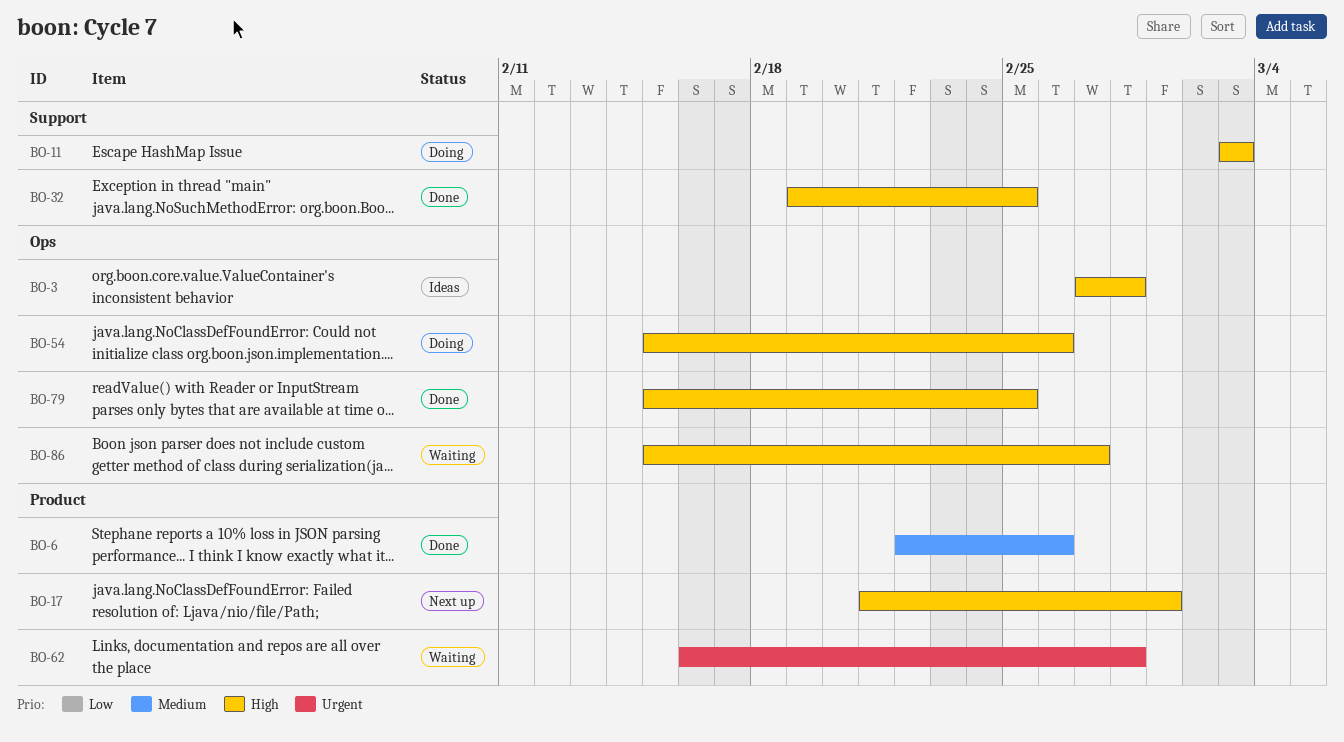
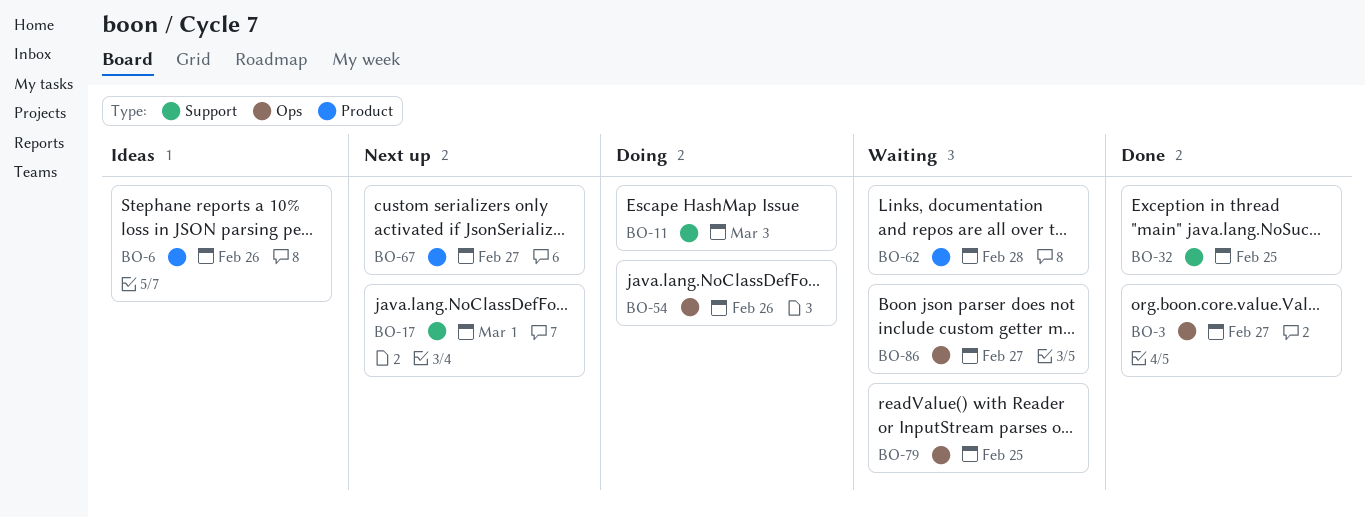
BO-3, status: Ideas -> Done
BO-3, due: Feb 28 -> Feb 27
BO-6, status: Done -> Ideas
BO-17, label: Product -> Support
BO-67: none -> present
BO-79, status: Done -> Waiting

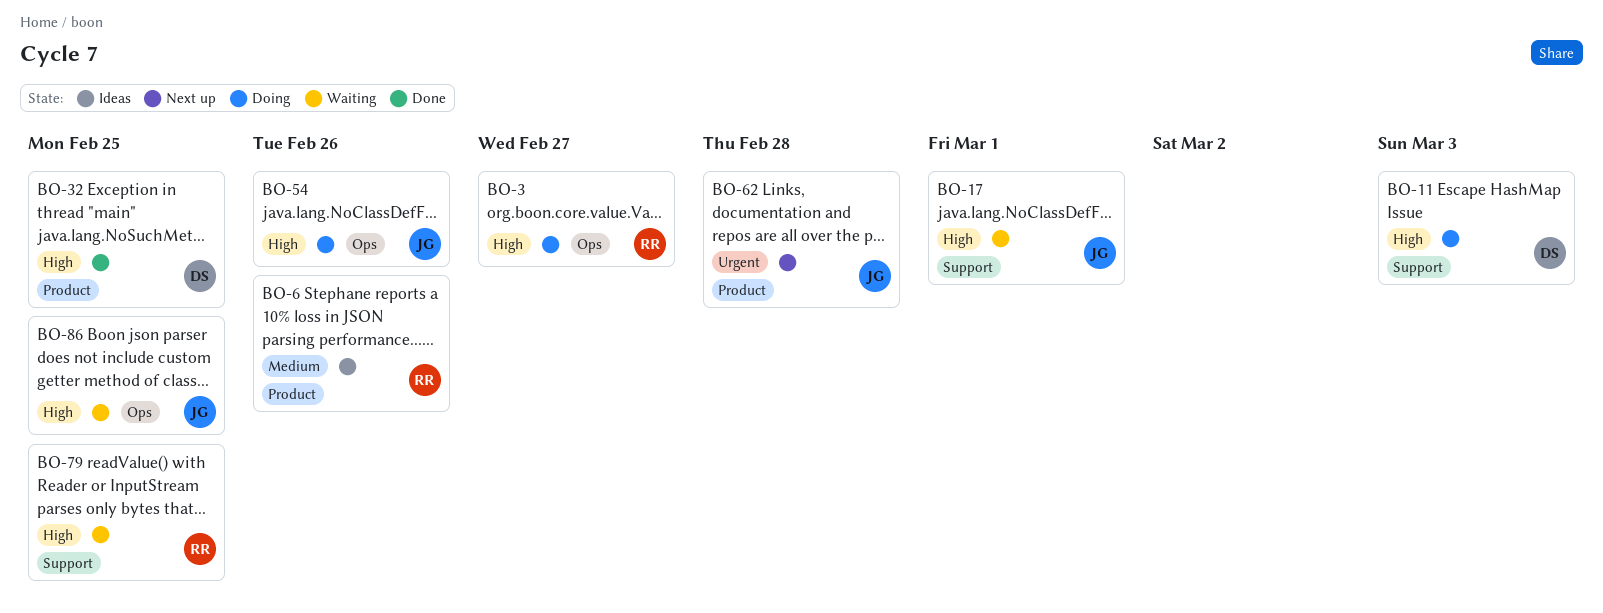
BO-3, status: Done -> Doing
BO-17, status: Next up -> Waiting
BO-32, label: Support -> Product
BO-62, status: Waiting -> Next up
BO-67: present -> none
BO-79, label: Ops -> Support
BO-86, due: Feb 27 -> Feb 25

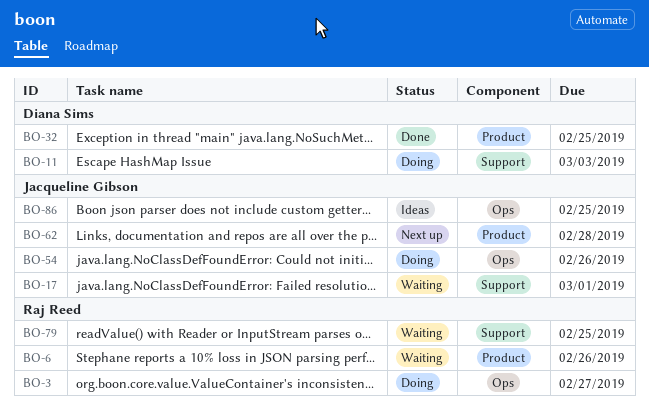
BO-6, status: Ideas -> Waiting
BO-86, status: Waiting -> Ideas

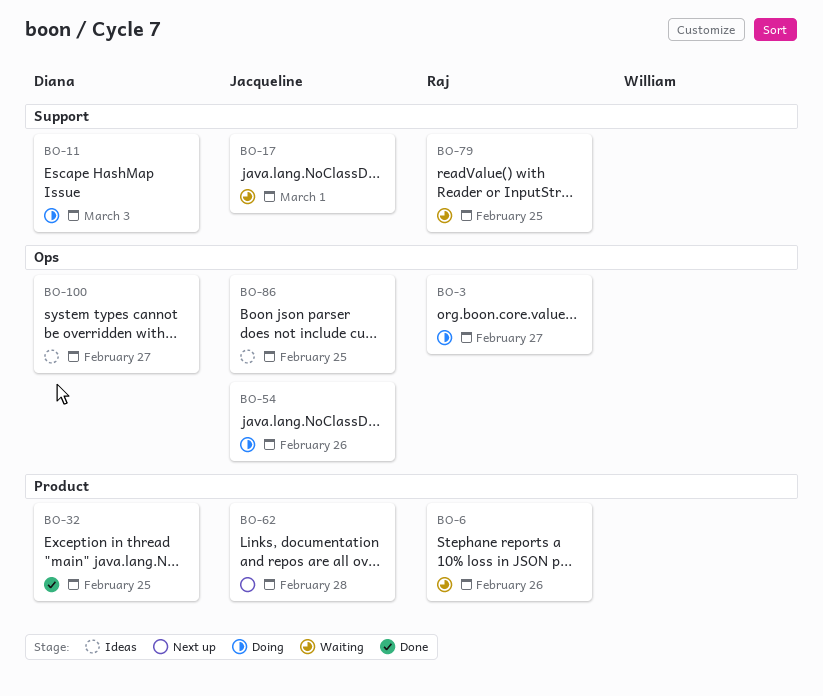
BO-100: none -> present

